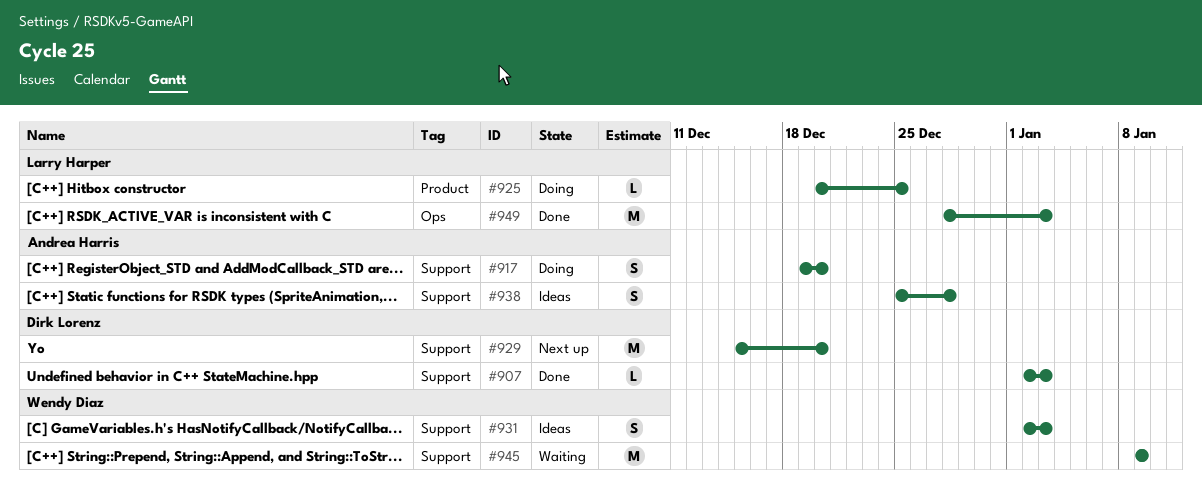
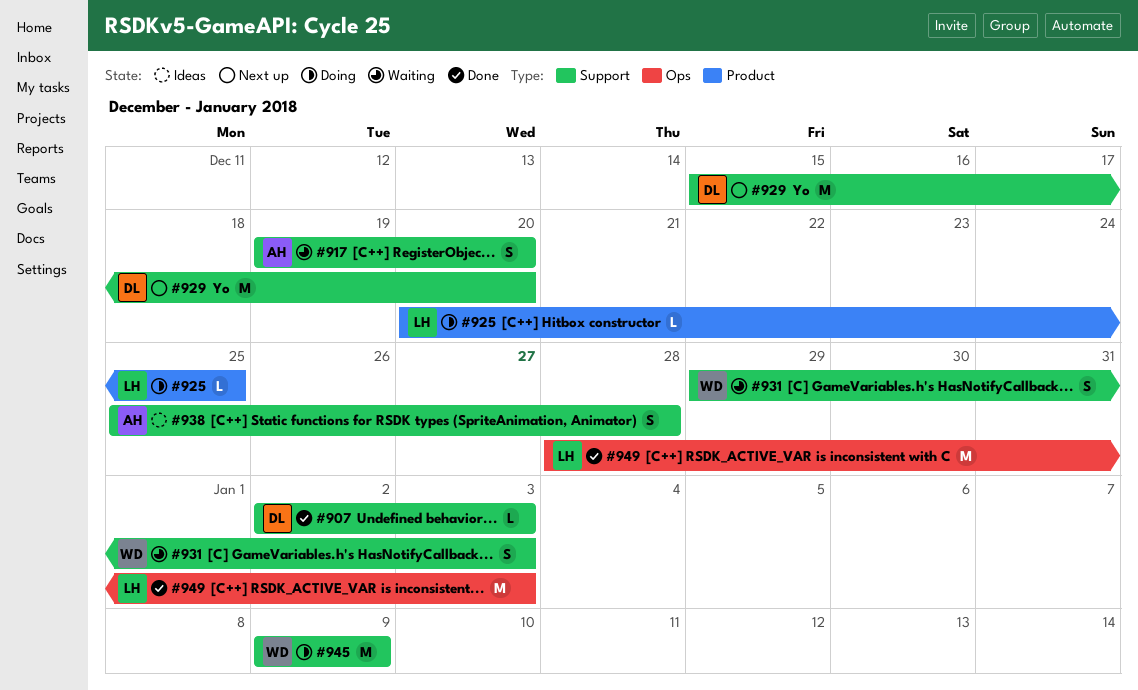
#917, status: Doing -> Waiting
#931, status: Ideas -> Waiting
#931, start: Jan 2 -> Dec 29
#945, status: Waiting -> Doing

